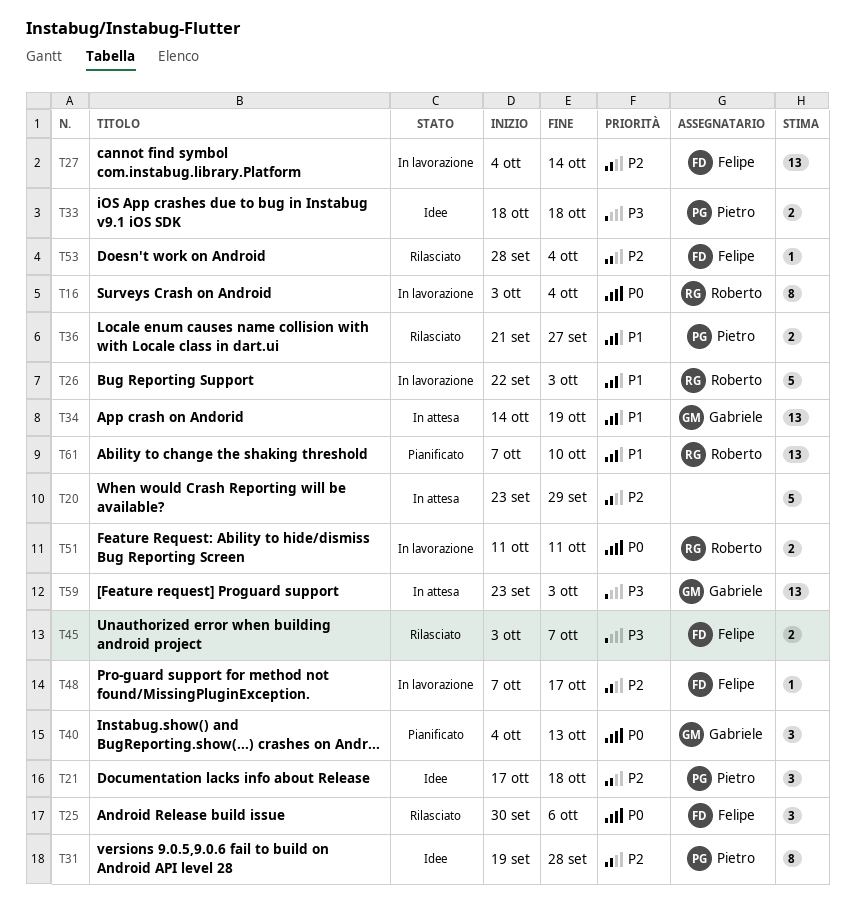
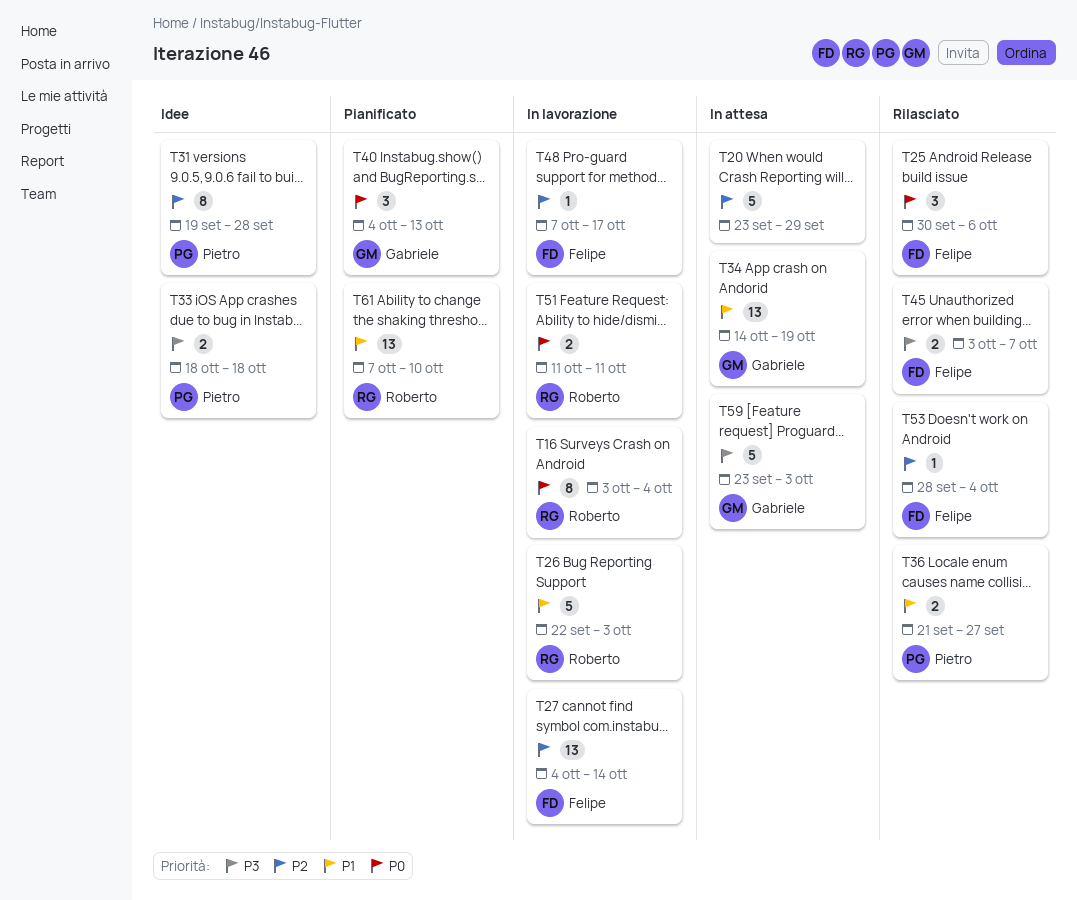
T21: present -> none
T59, estimate: 13 -> 5

